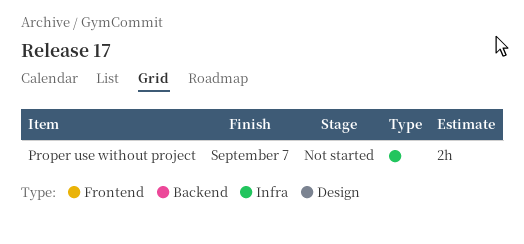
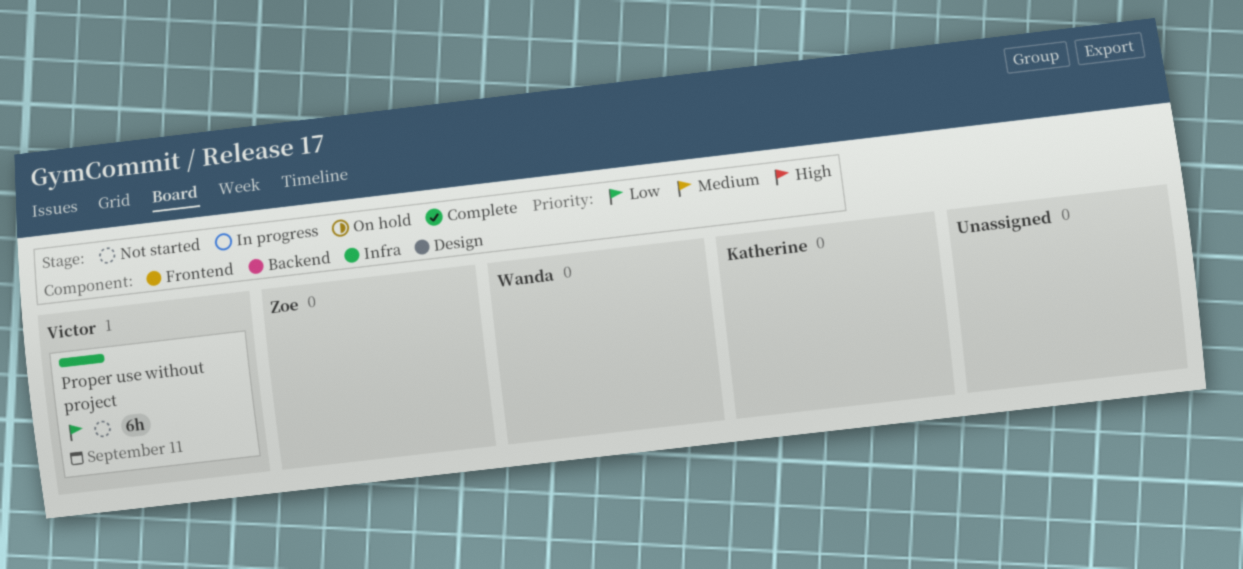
Proper use without project, estimate: 2h -> 6h
Proper use without project, due: Sep 7 -> Sep 11

